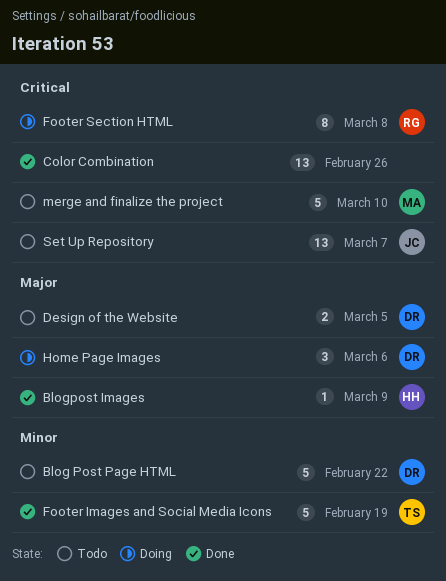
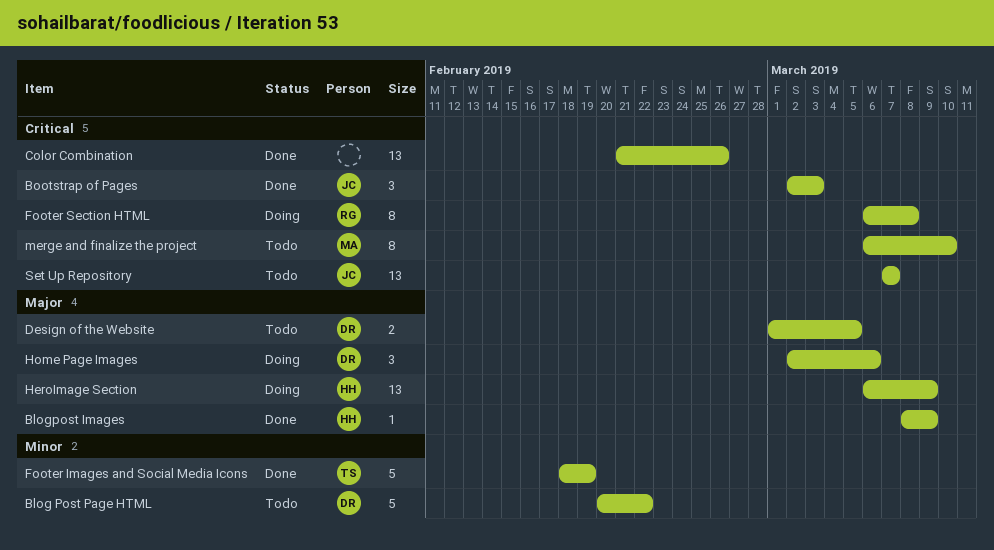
Bootstrap of Pages: none -> present
HeroImage Section: none -> present
merge and finalize the project, estimate: 5 -> 8

